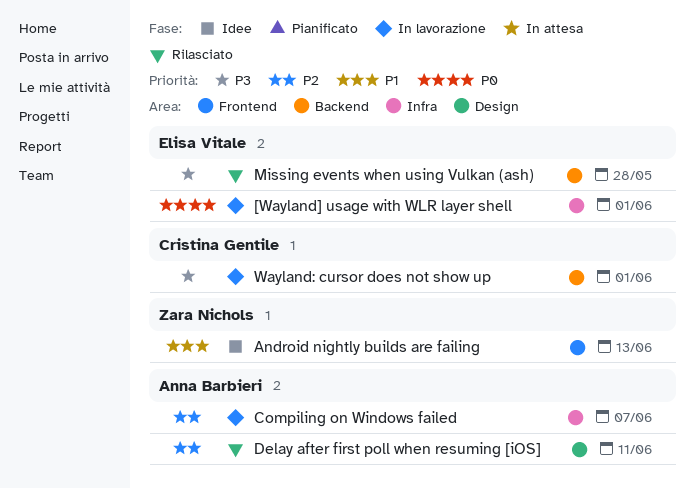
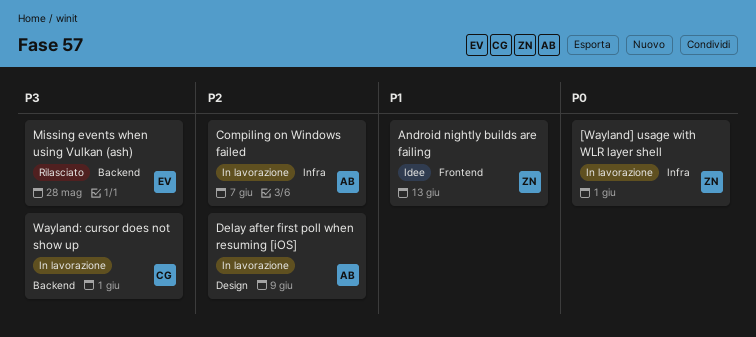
[Wayland] usage with WLR layer shell, owner: Elisa Vitale -> Zara Nichols
Delay after first poll when resuming [iOS], status: Rilasciato -> In lavorazione
Delay after first poll when resuming [iOS], due: Jun 11 -> Jun 9

